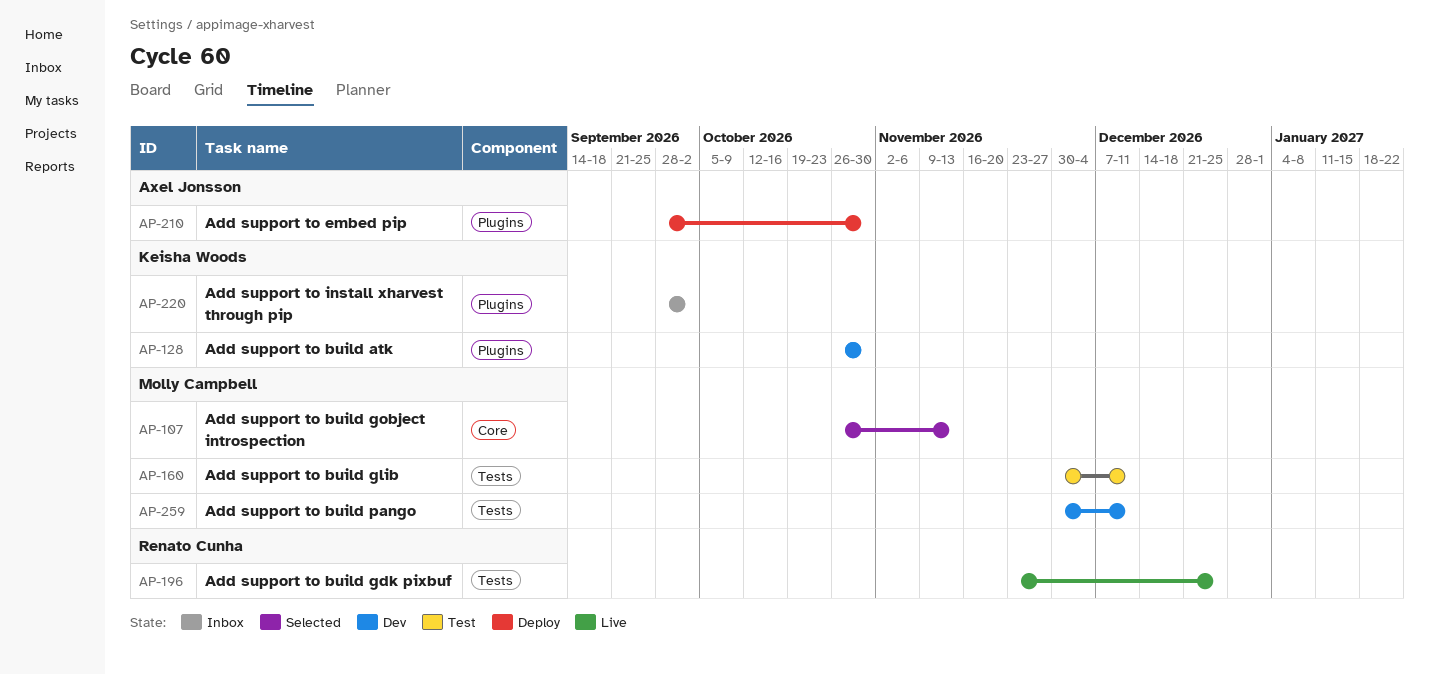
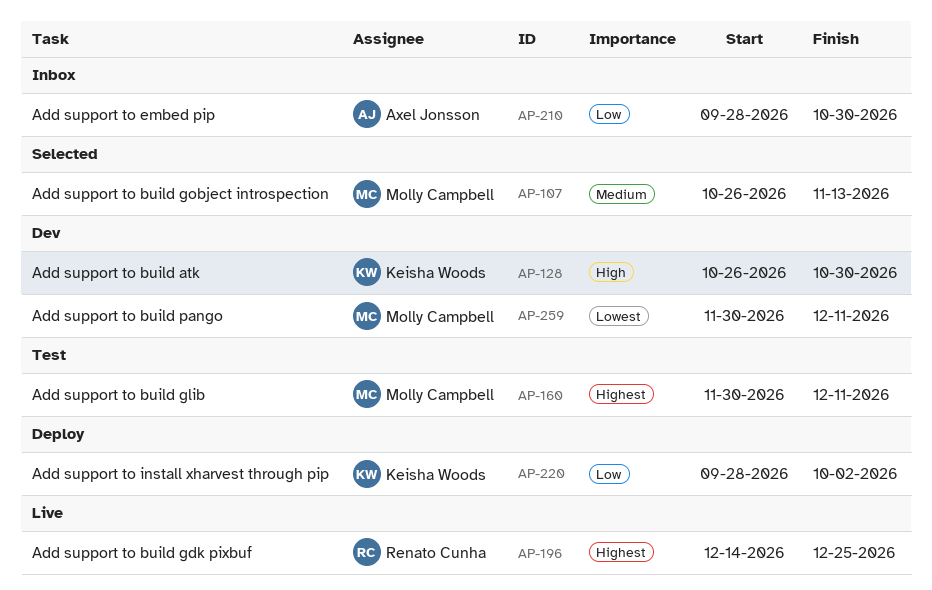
AP-196, start: Nov 23 -> Dec 14
AP-210, status: Deploy -> Inbox
AP-220, status: Inbox -> Deploy

